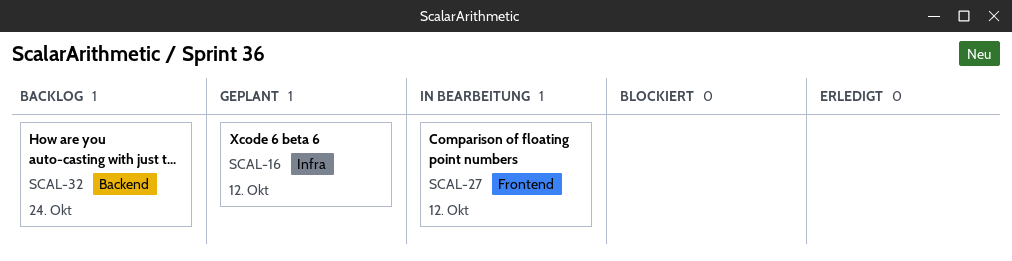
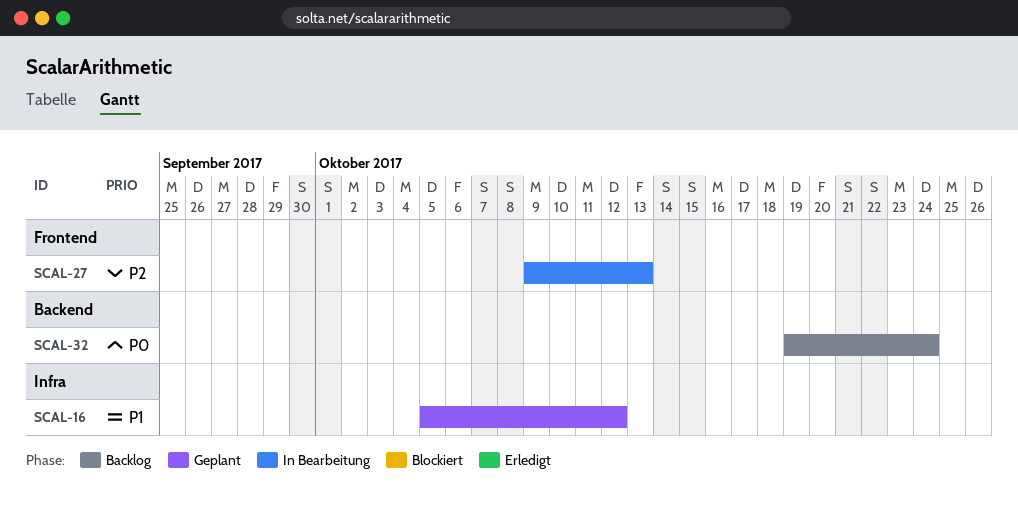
SCAL-27, due: Oct 12 -> Oct 13

